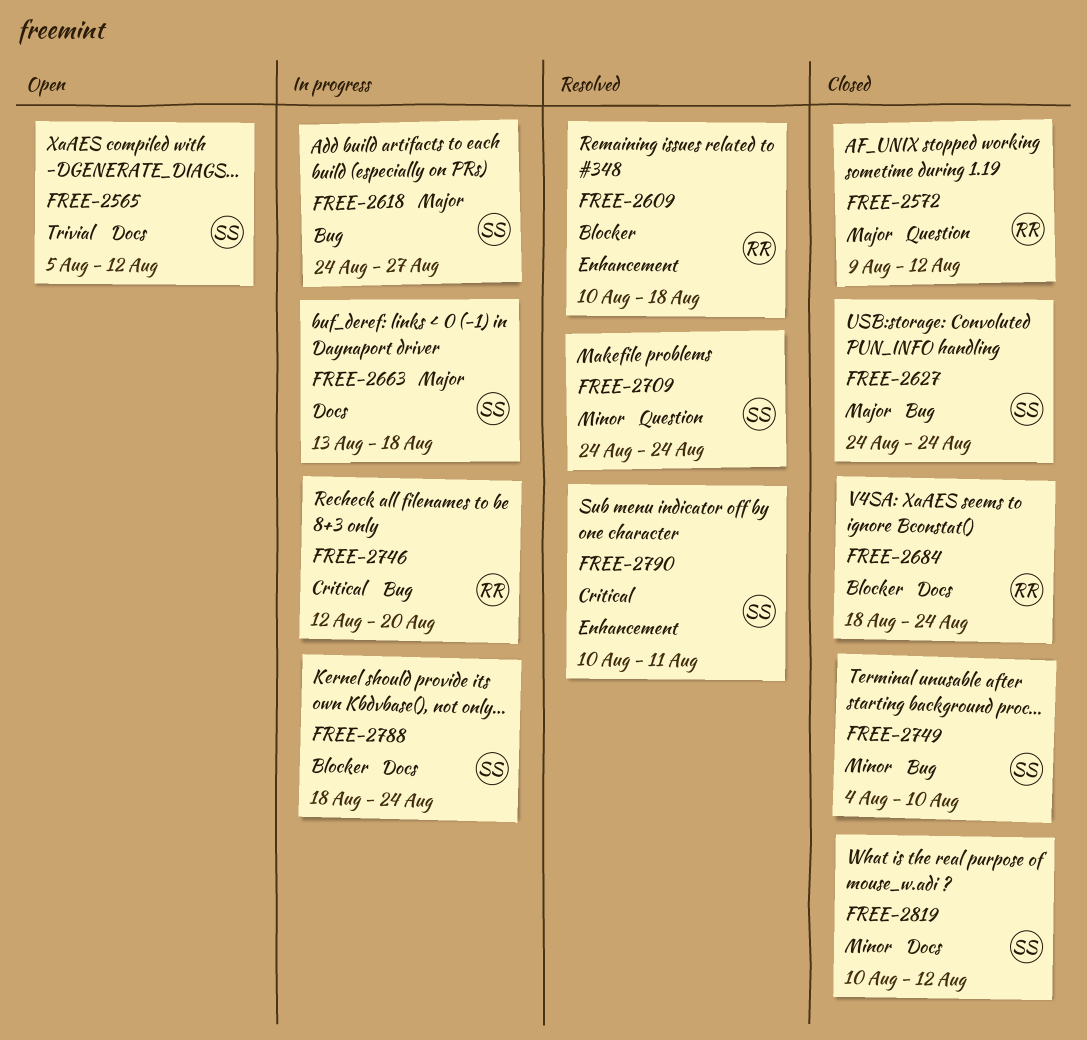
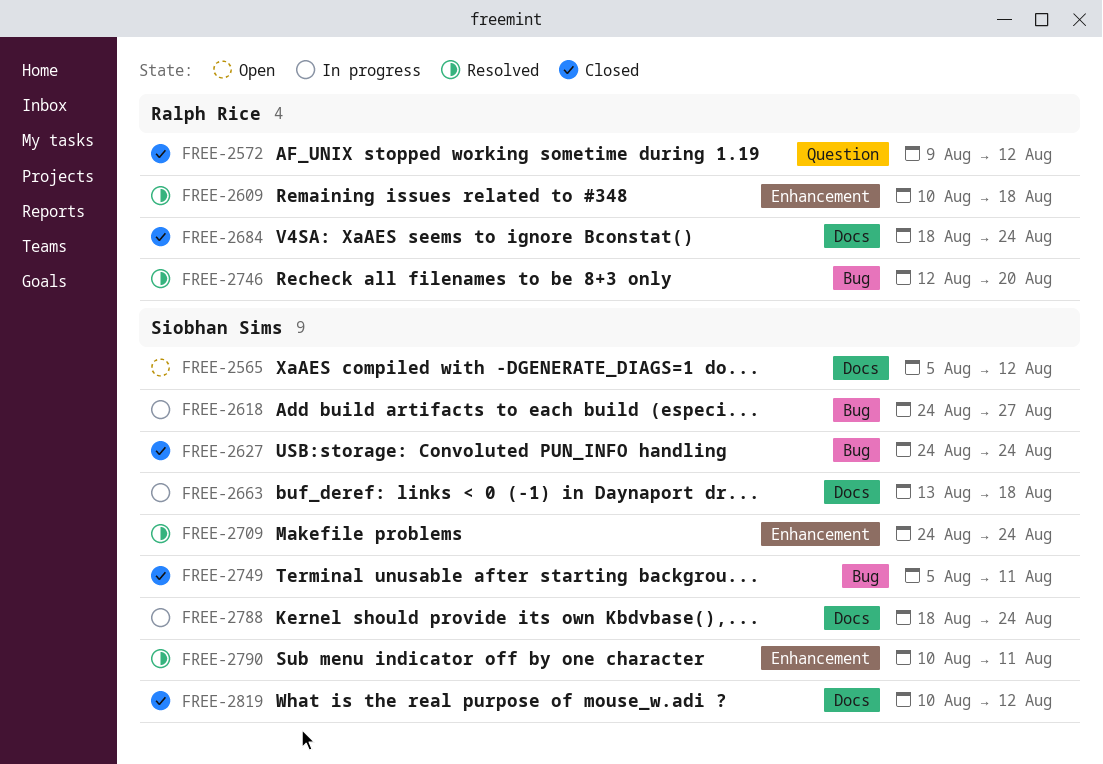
FREE-2709, label: Question -> Enhancement
FREE-2746, status: In progress -> Resolved
FREE-2749, start: Aug 4 -> Aug 5
FREE-2749, due: Aug 10 -> Aug 11

